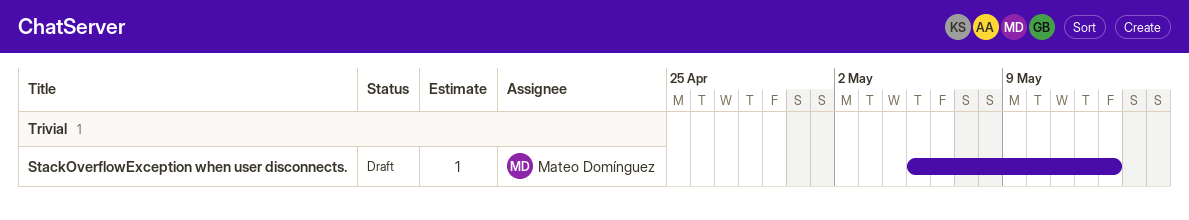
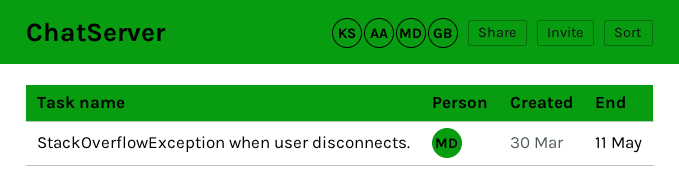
StackOverflowException when user disconnects., due: May 13 -> May 11

